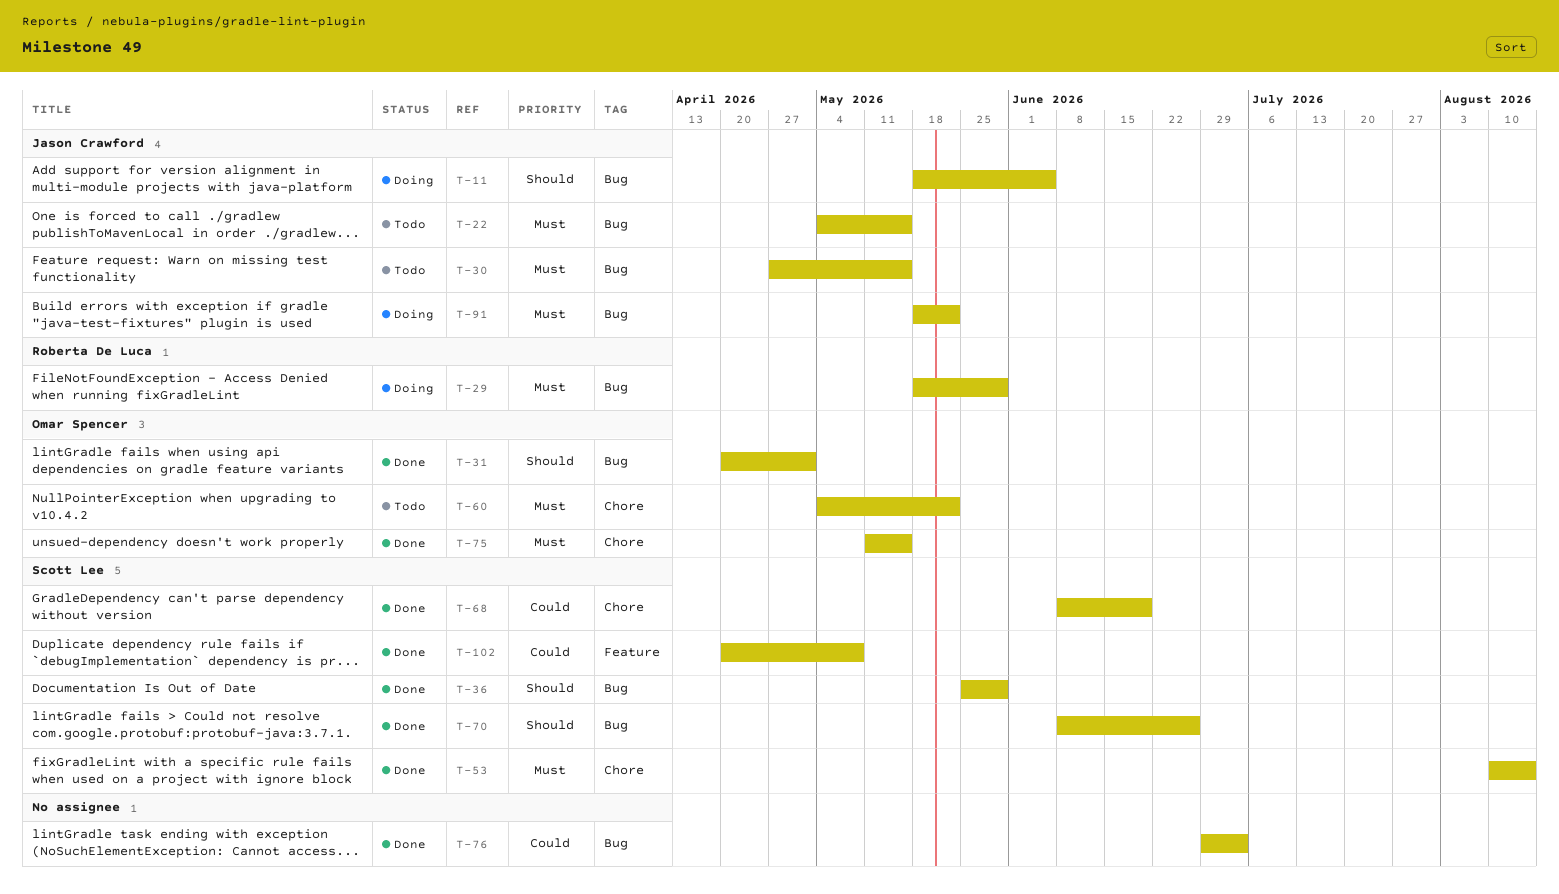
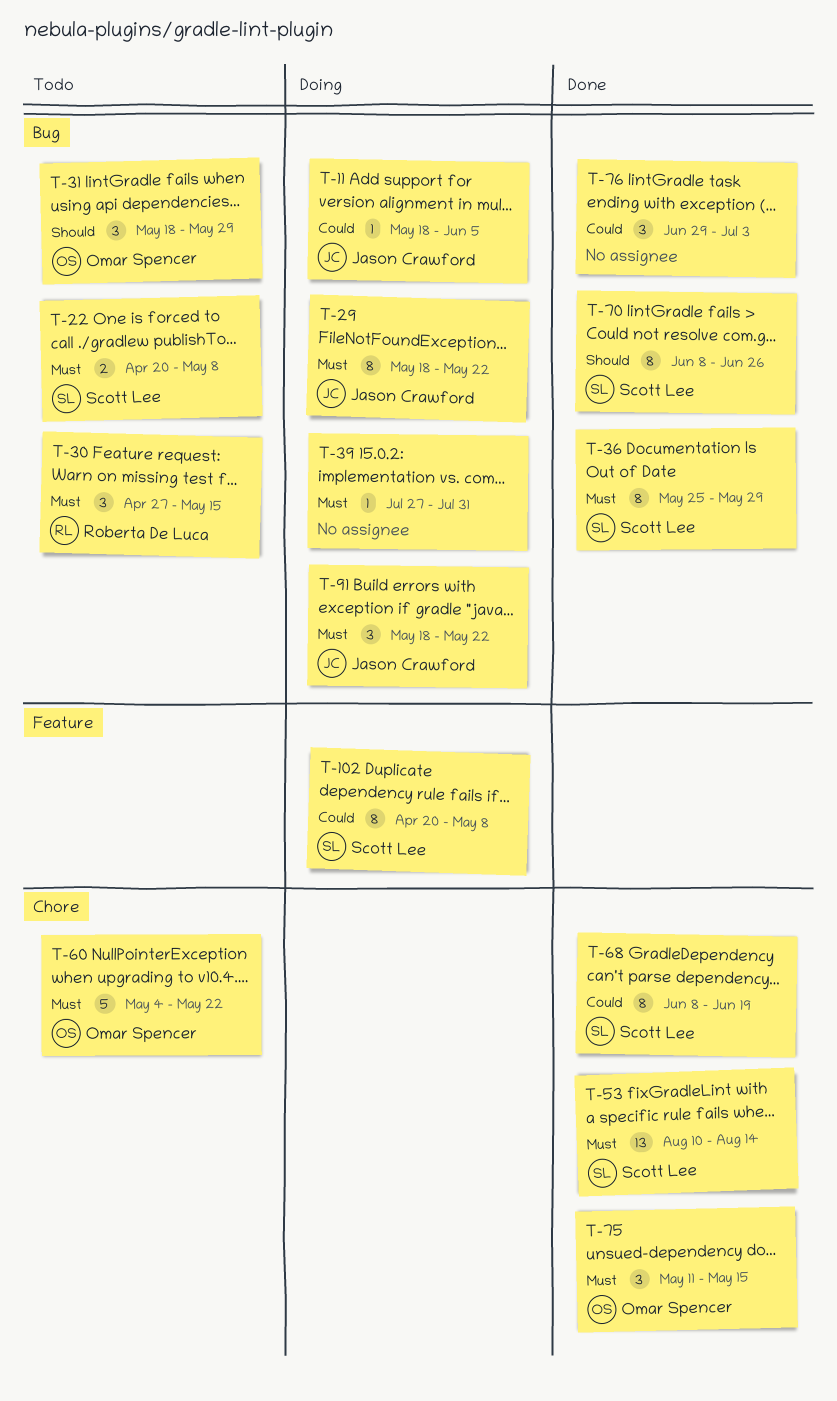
T-11, priority: Should -> Could
T-22, owner: Jason Crawford -> Scott Lee
T-22, start: May 4 -> Apr 20
T-22, due: May 15 -> May 8
T-29, owner: Roberta De Luca -> Jason Crawford
T-29, due: May 29 -> May 22
T-30, owner: Jason Crawford -> Roberta De Luca
T-31, status: Done -> Todo
T-31, start: Apr 20 -> May 18
T-31, due: May 1 -> May 29
T-36, priority: Should -> Must
T-39: none -> present
T-102, status: Done -> Doing

